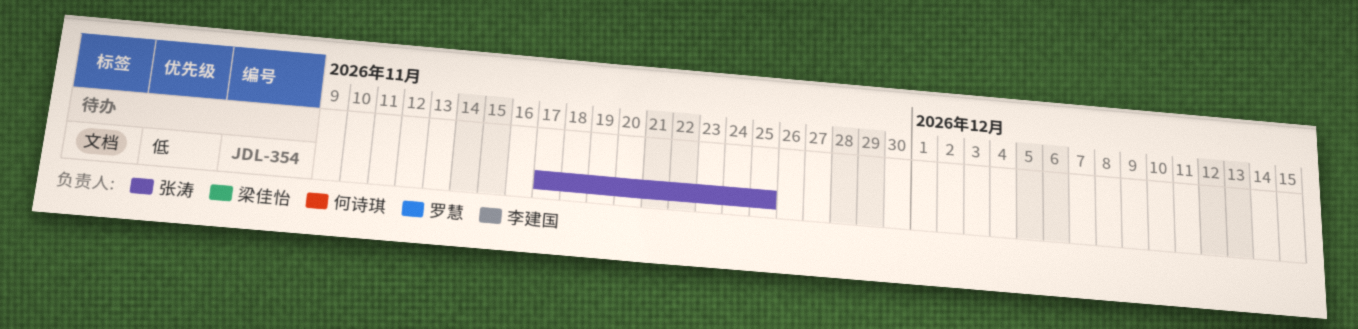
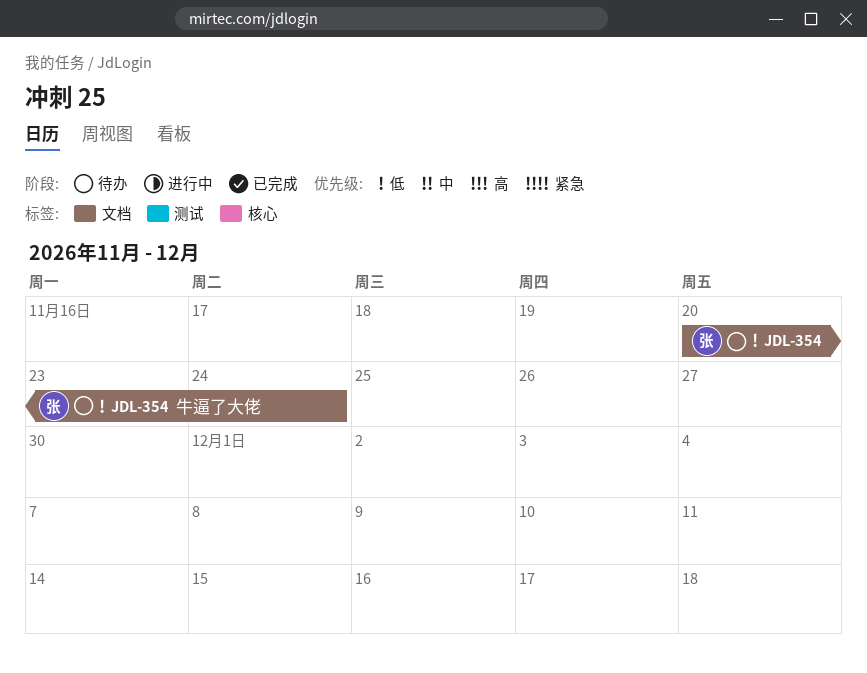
JDL-354, start: Nov 17 -> Nov 20
JDL-354, due: Nov 25 -> Nov 24

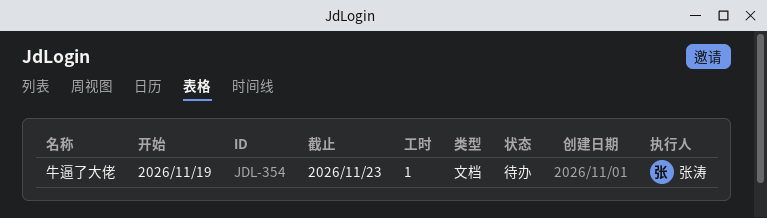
JDL-354, start: Nov 20 -> Nov 19
JDL-354, due: Nov 24 -> Nov 23

